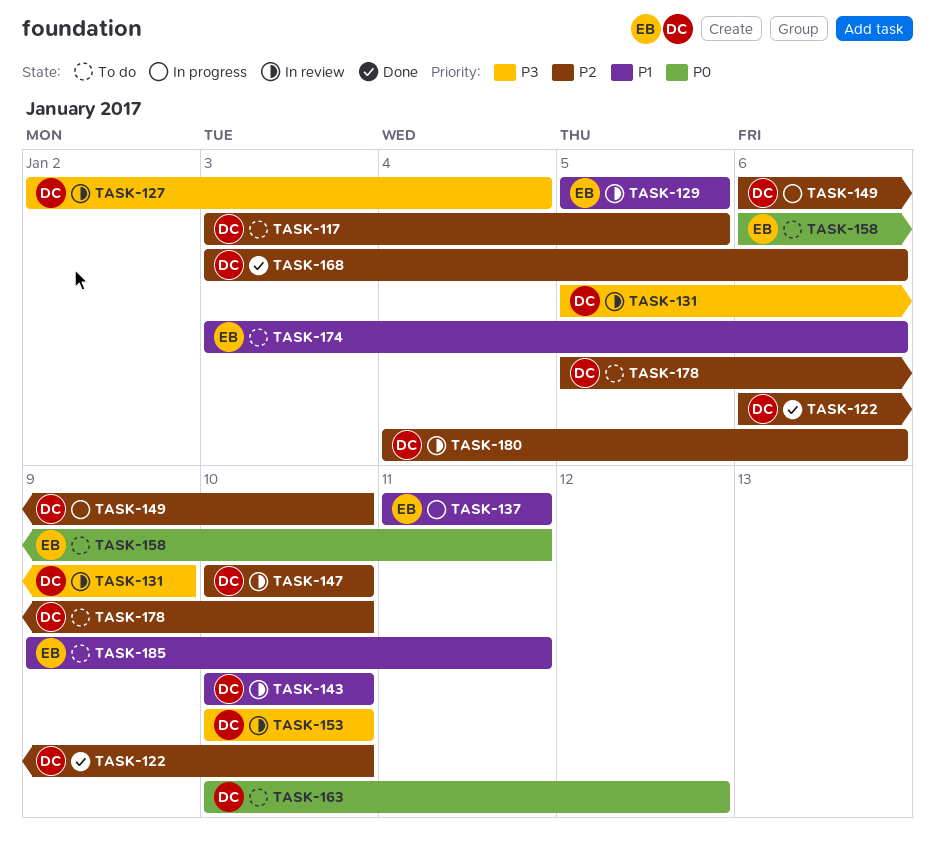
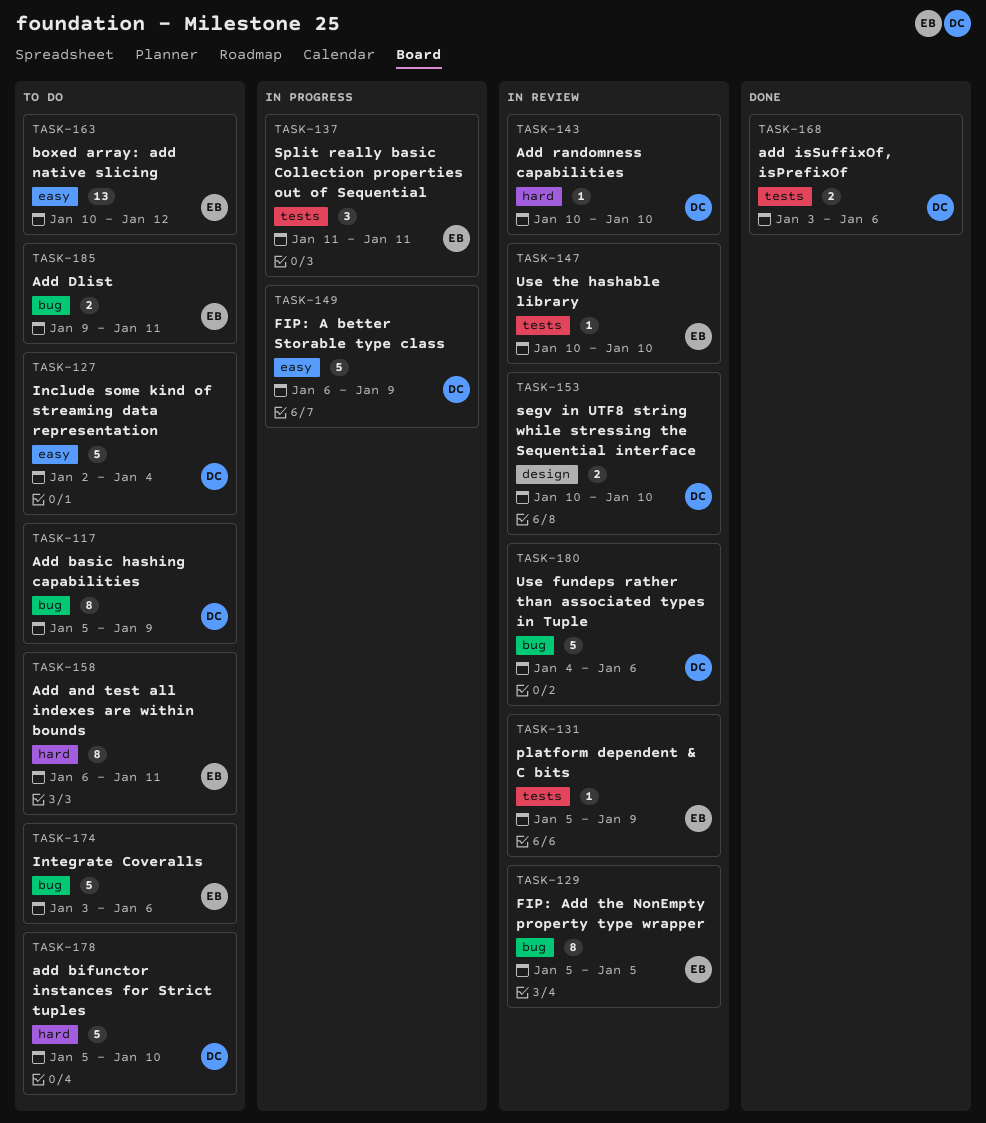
TASK-117, start: Jan 3 -> Jan 5
TASK-117, due: Jan 5 -> Jan 9
TASK-122: present -> none
TASK-127, status: In review -> To do
TASK-131, owner: DC -> EB
TASK-147, owner: DC -> EB
TASK-149, due: Jan 10 -> Jan 9
TASK-163, owner: DC -> EB

